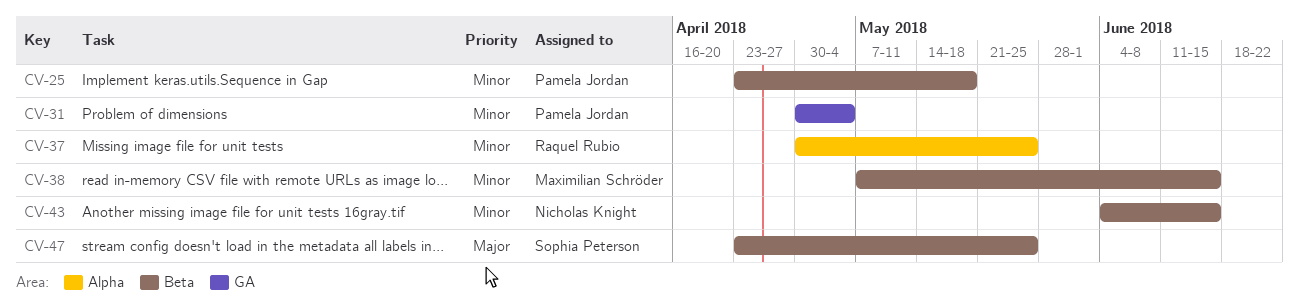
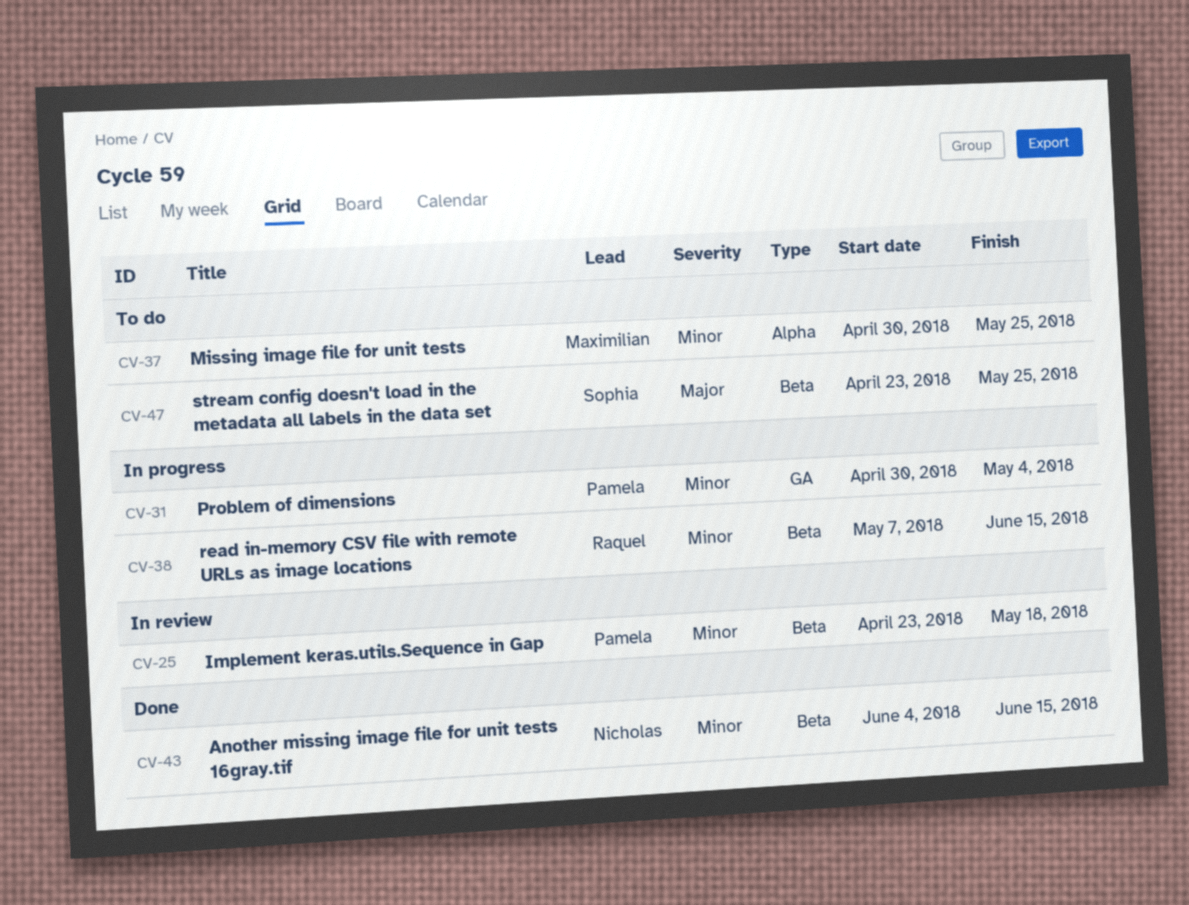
CV-37, owner: Raquel Rubio -> Maximilian Schröder
CV-38, owner: Maximilian Schröder -> Raquel Rubio

